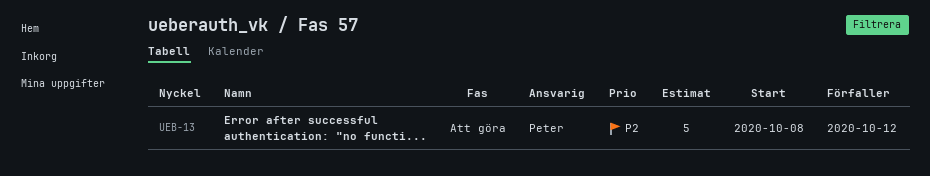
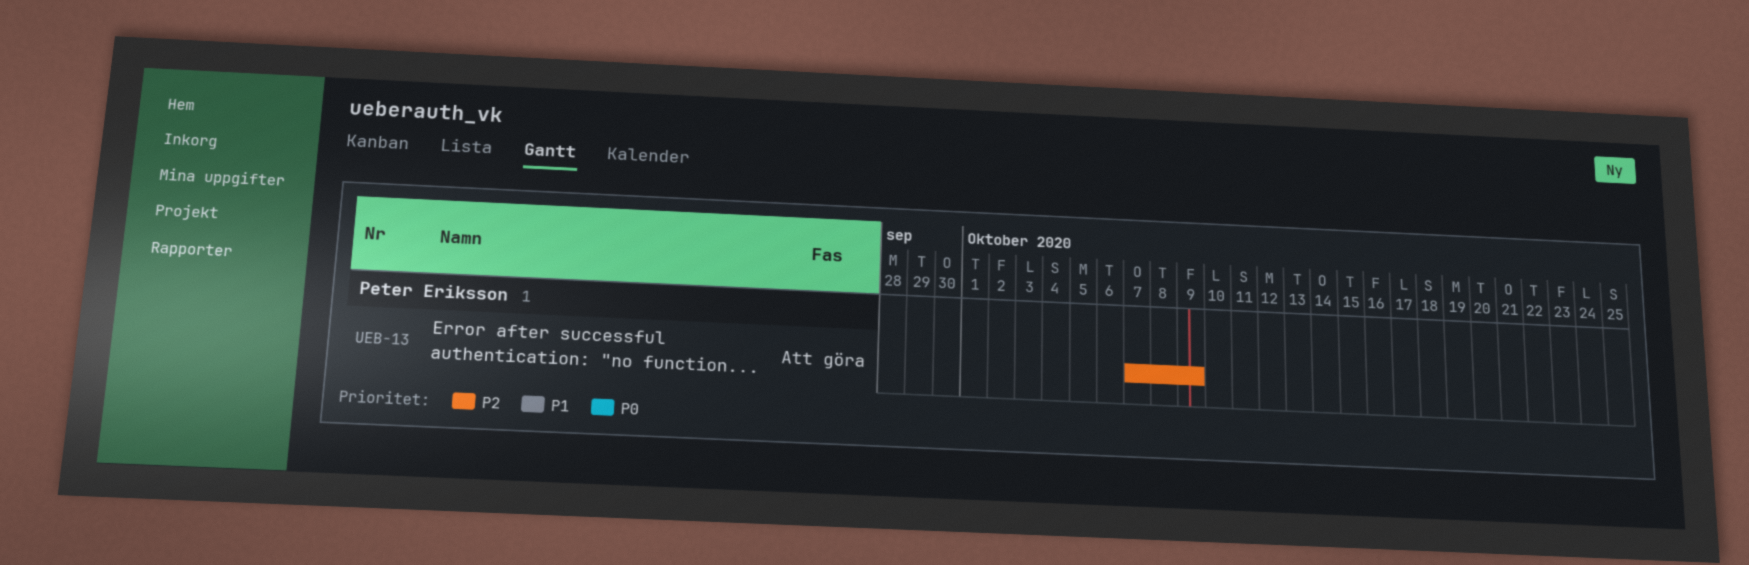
UEB-13, start: Oct 8 -> Oct 7
UEB-13, due: Oct 12 -> Oct 9

